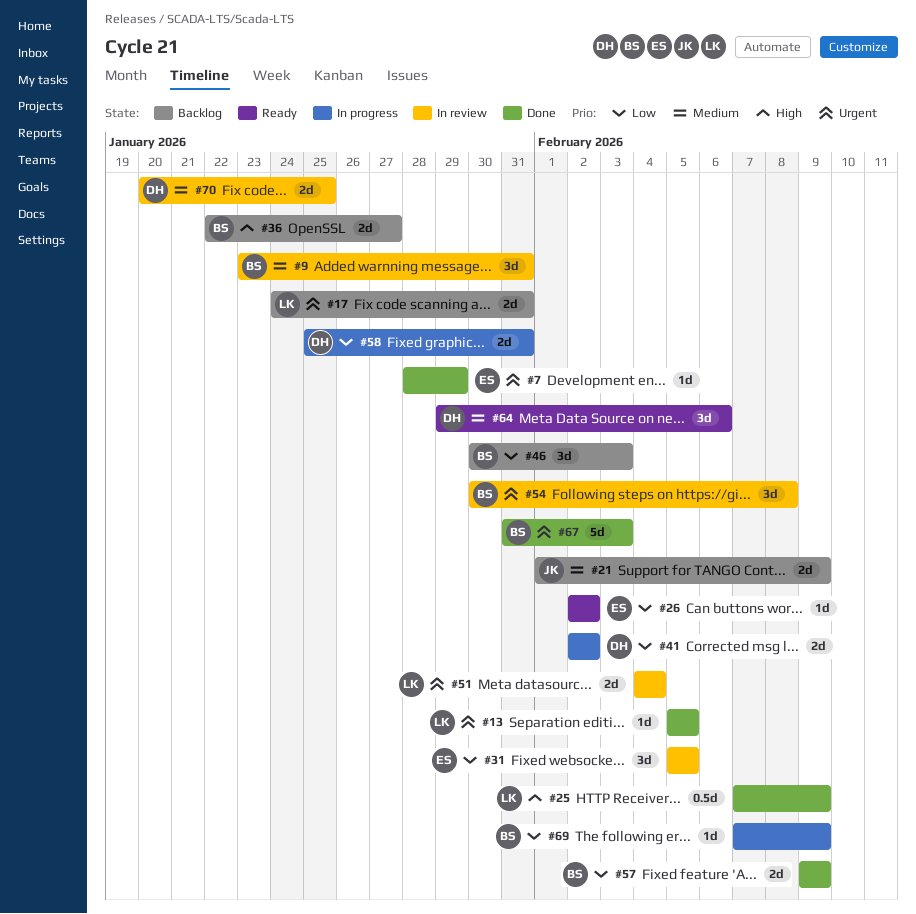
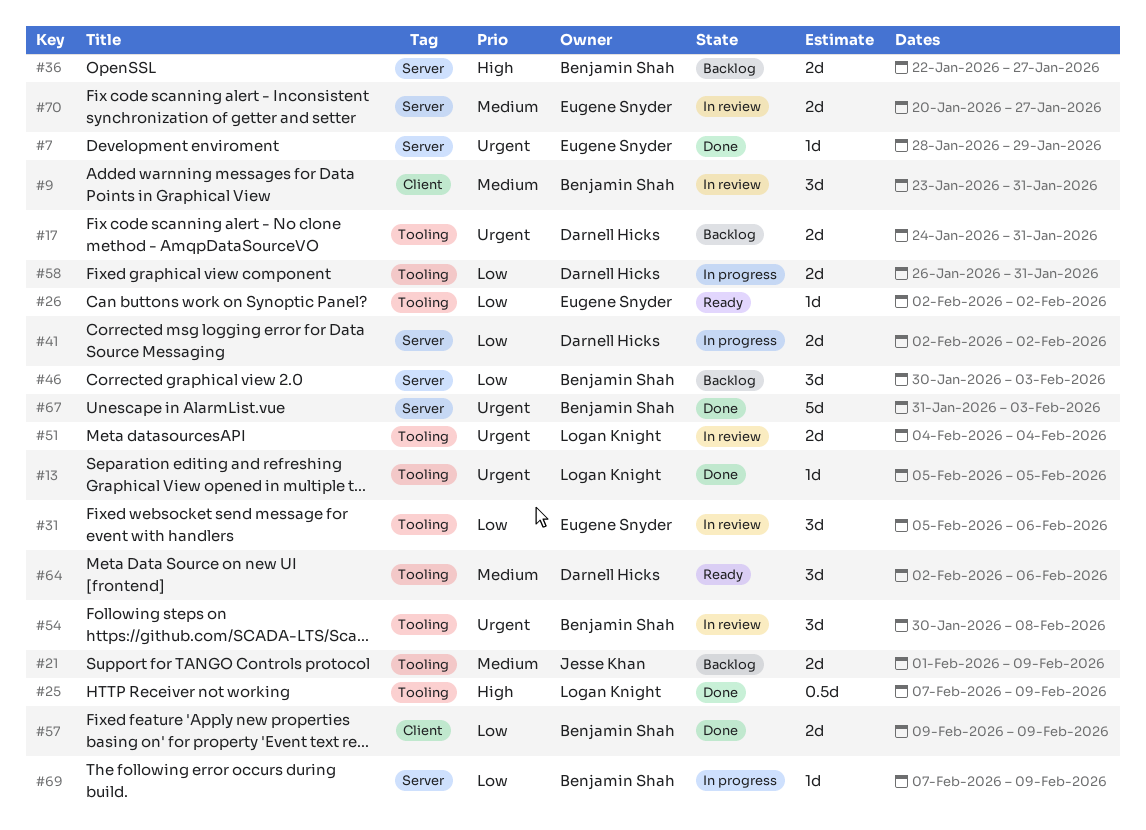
#17, owner: Logan Knight -> Darnell Hicks
#31, due: Feb 5 -> Feb 6
#58, start: Jan 25 -> Jan 26
#64, start: Jan 29 -> Feb 2
#70, owner: Darnell Hicks -> Eugene Snyder
#70, due: Jan 25 -> Jan 27

